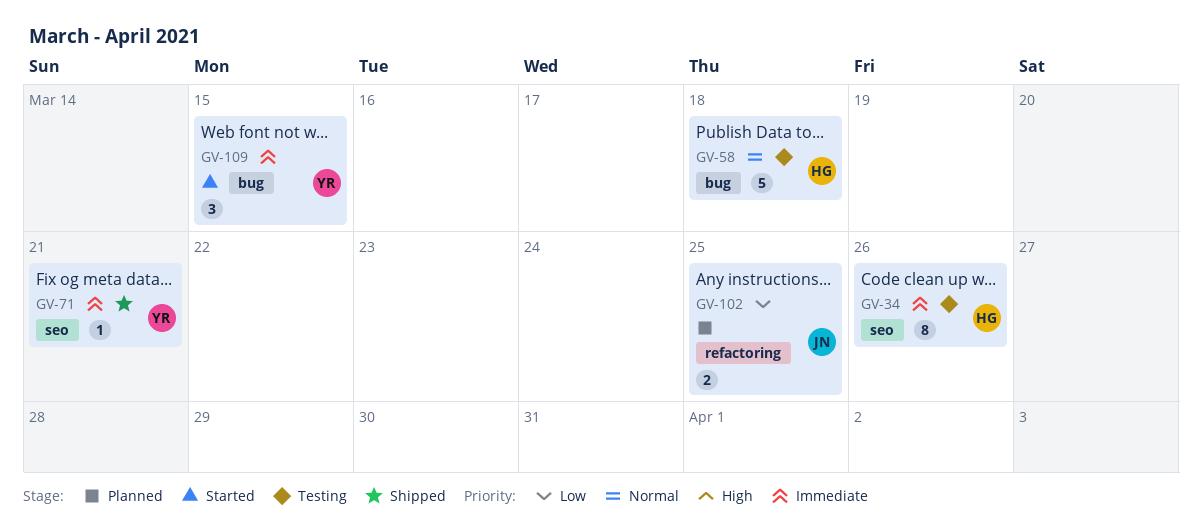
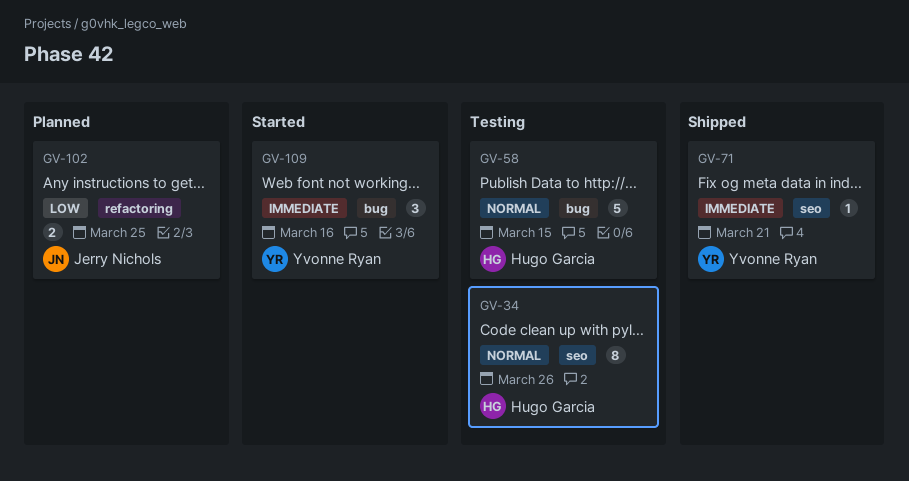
GV-34, priority: Immediate -> Normal
GV-58, due: Mar 18 -> Mar 15
GV-109, due: Mar 15 -> Mar 16

